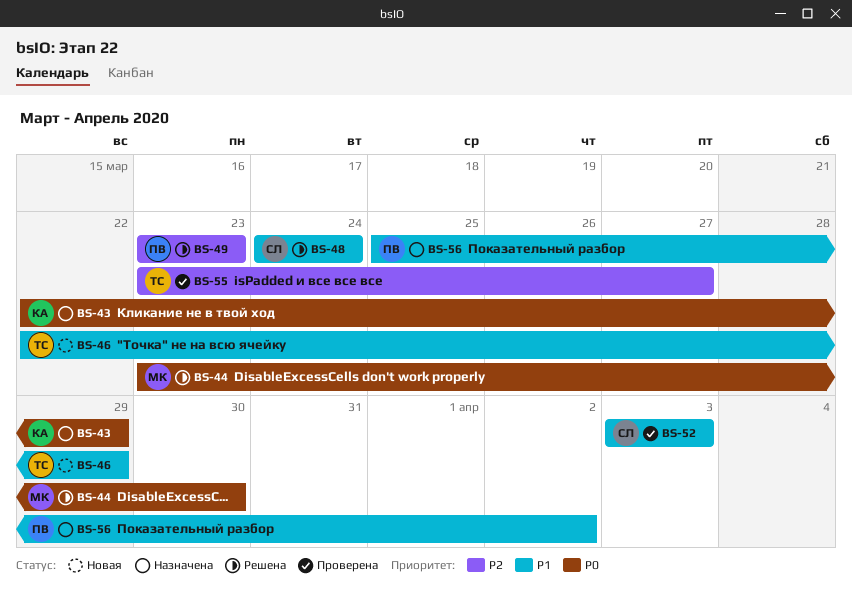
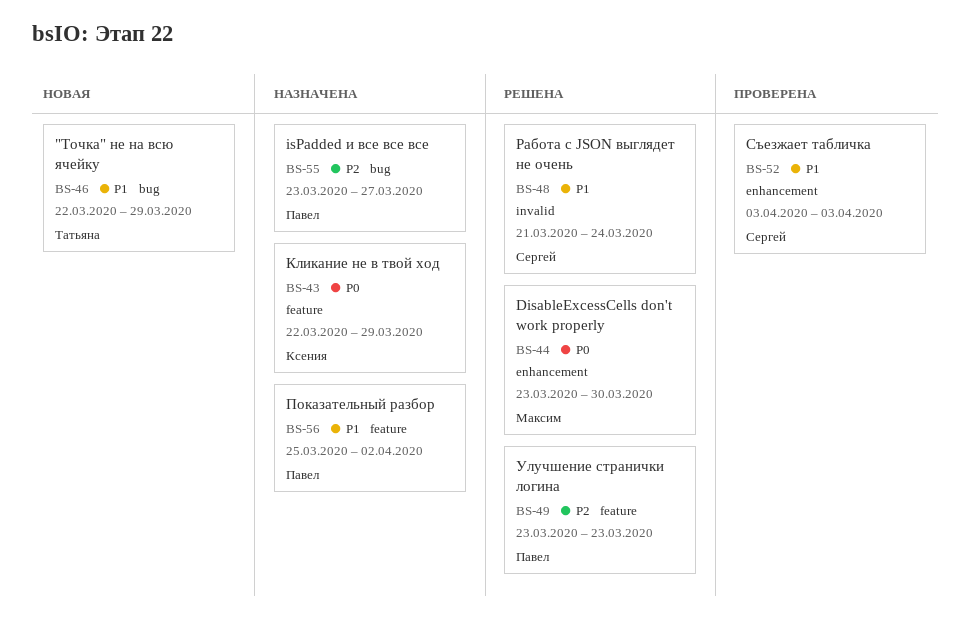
BS-48, start: Mar 24 -> Mar 21
BS-55, status: Проверена -> Назначена
BS-55, owner: Татьяна -> Павел

